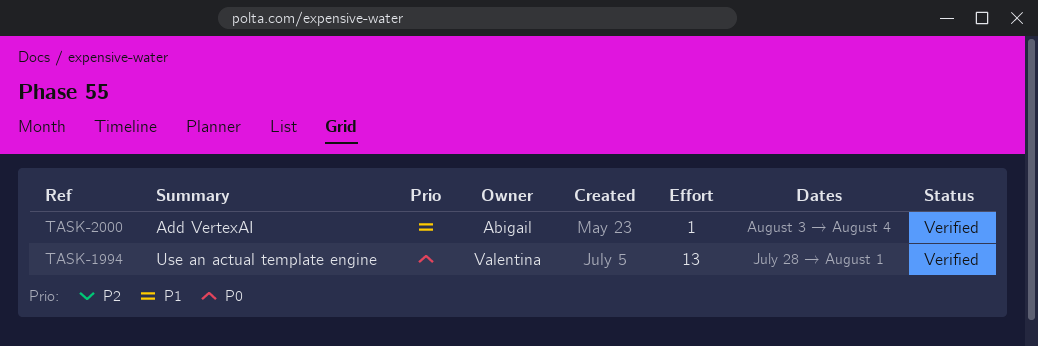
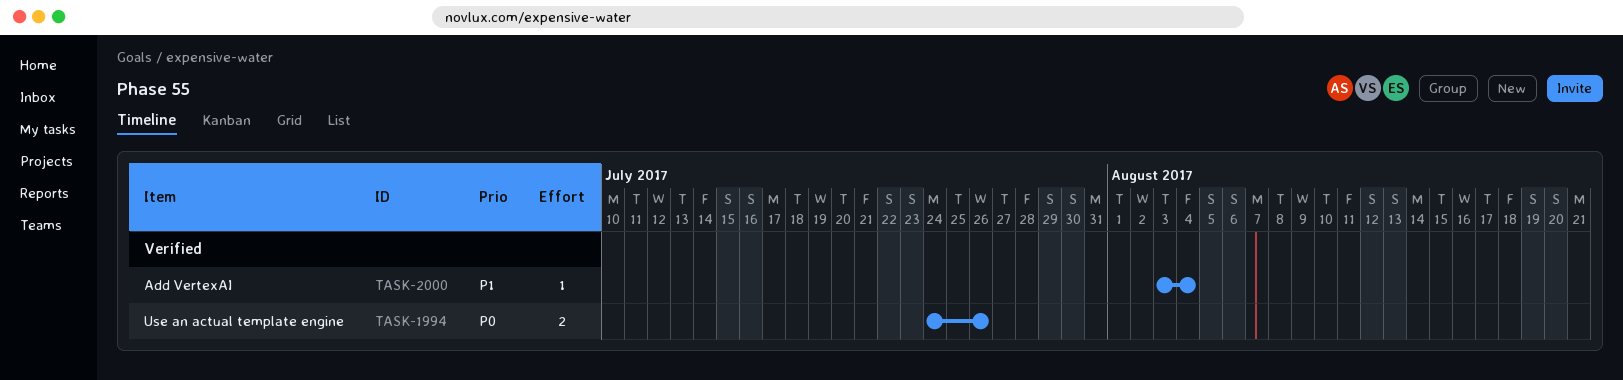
TASK-1994, estimate: 13 -> 2
TASK-1994, start: Jul 28 -> Jul 24
TASK-1994, due: Aug 1 -> Jul 26

